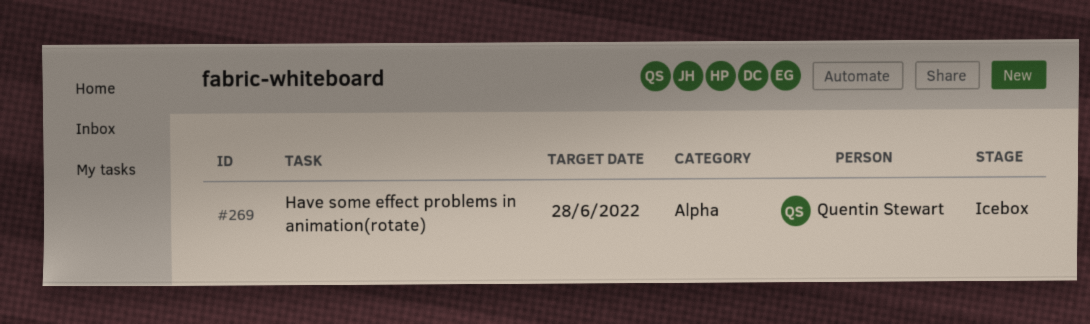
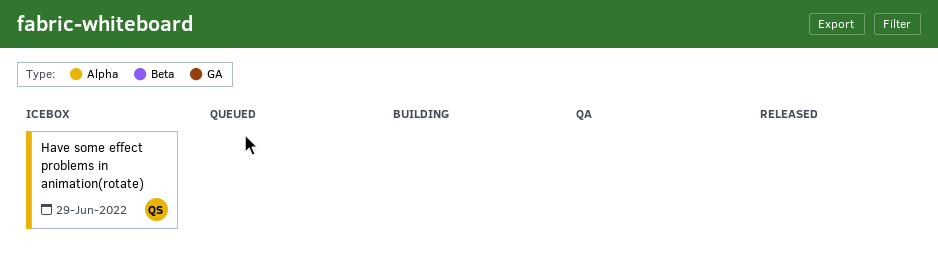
Have some effect problems in animation(rotate), due: Jun 28 -> Jun 29

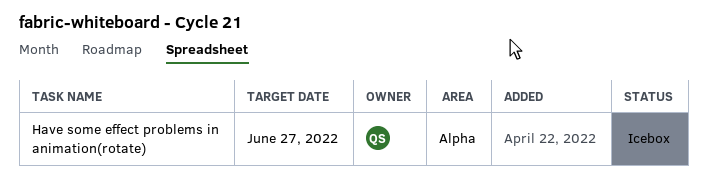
Have some effect problems in animation(rotate), due: Jun 29 -> Jun 27

